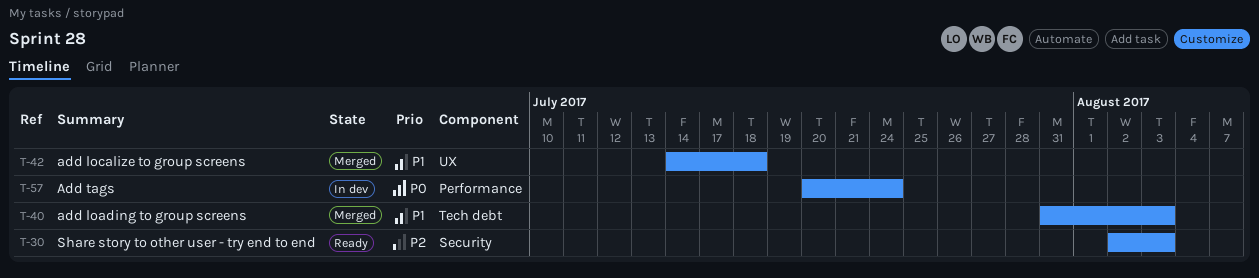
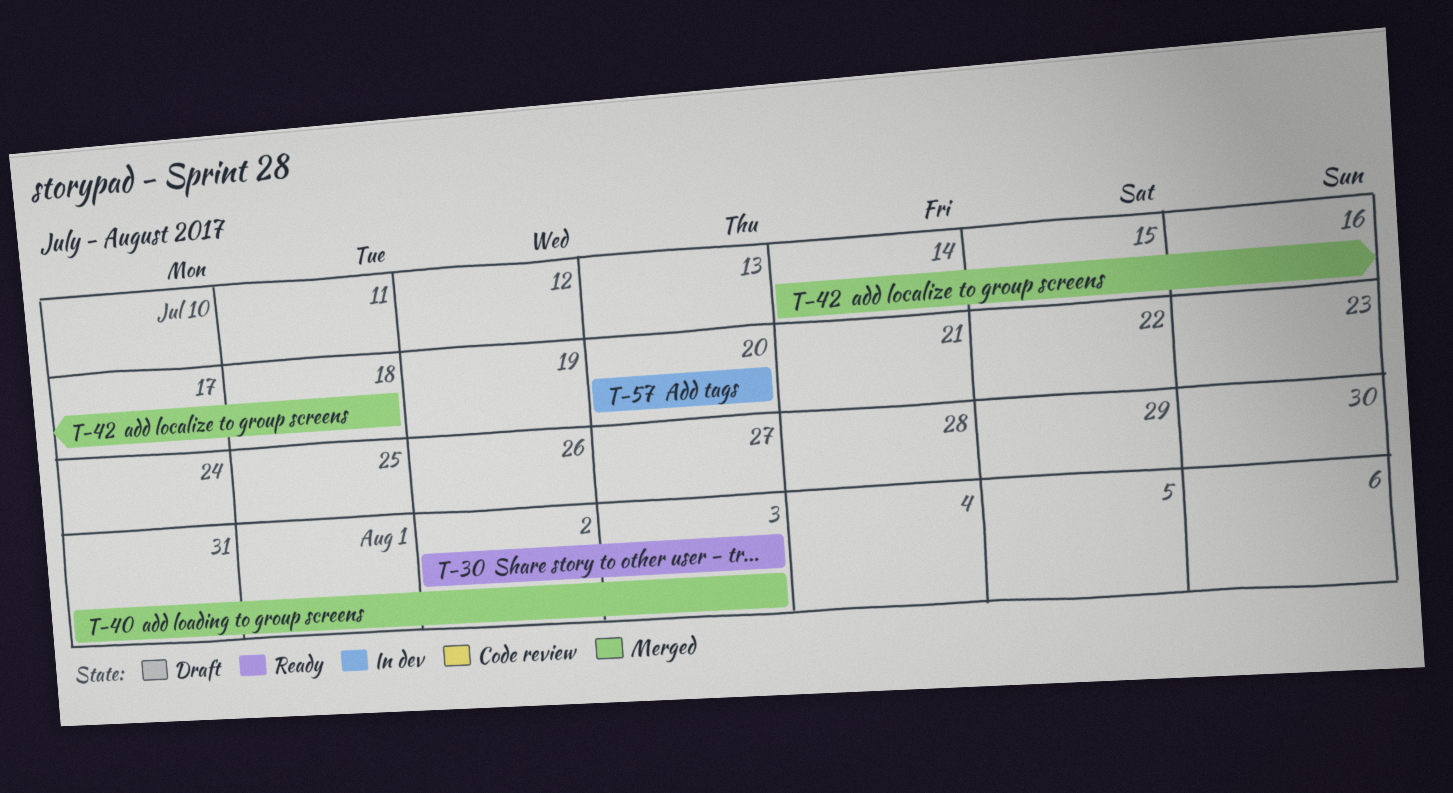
T-57, due: Jul 24 -> Jul 20

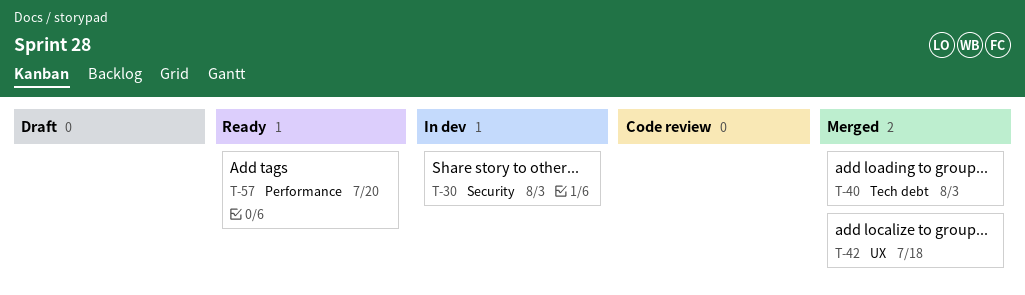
T-30, status: Ready -> In dev
T-57, status: In dev -> Ready

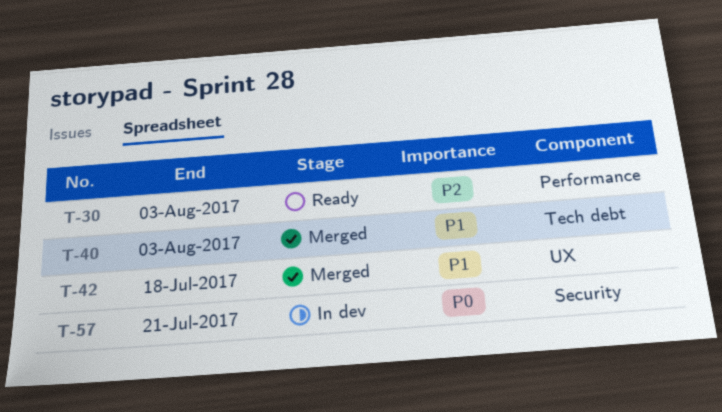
T-30, status: In dev -> Ready
T-30, label: Security -> Performance
T-57, status: Ready -> In dev
T-57, label: Performance -> Security
T-57, due: Jul 20 -> Jul 21

